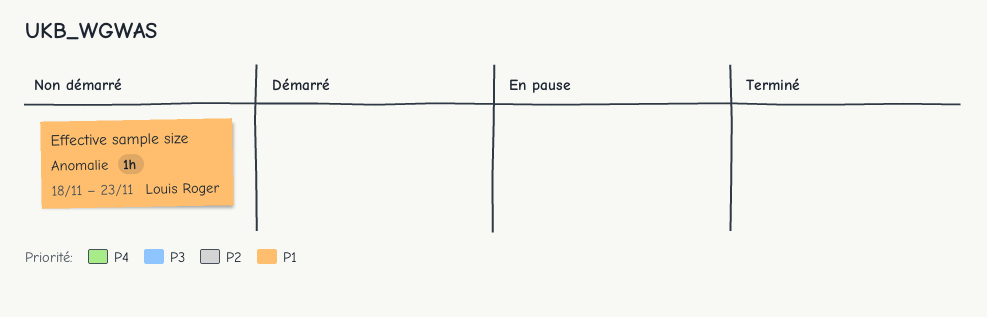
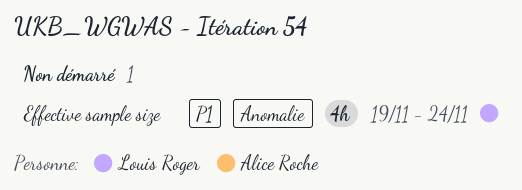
Effective sample size, estimate: 1h -> 4h
Effective sample size, start: Nov 18 -> Nov 19
Effective sample size, due: Nov 23 -> Nov 24

